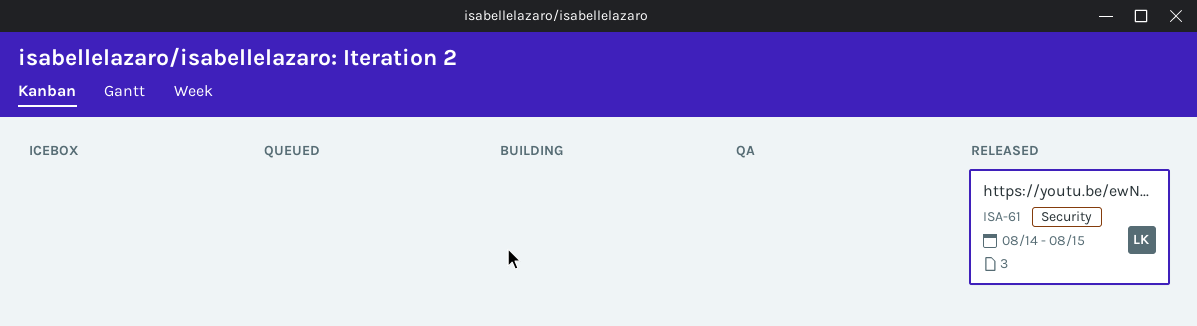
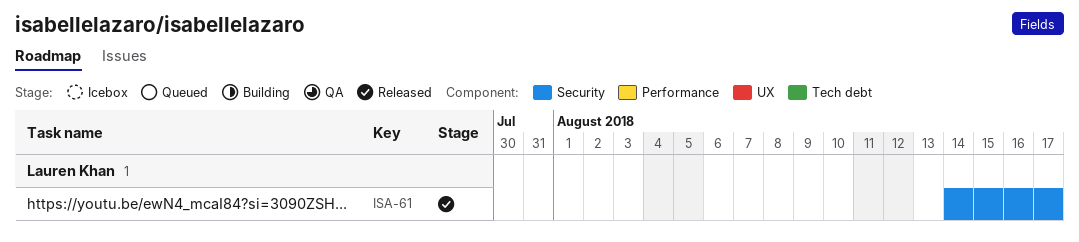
ISA-61, due: Aug 15 -> Aug 17

